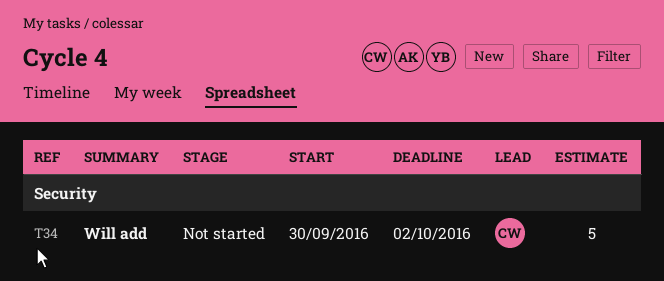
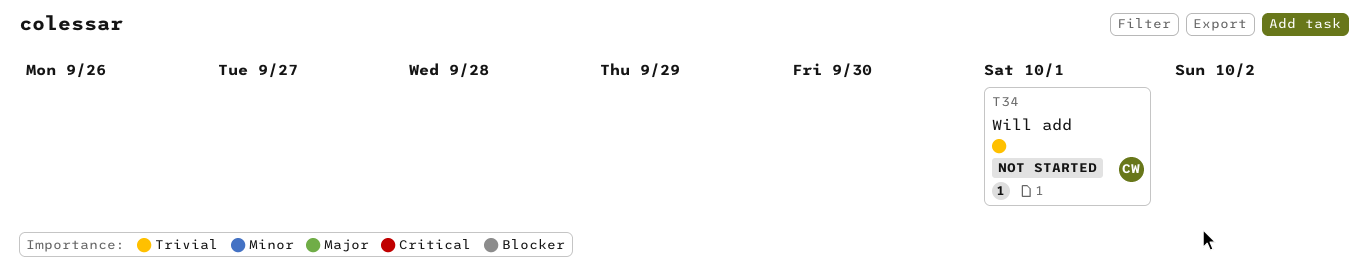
T34, estimate: 5 -> 1
T34, due: Oct 2 -> Oct 1

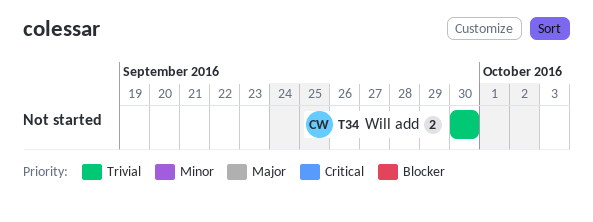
T34, estimate: 1 -> 2
T34, due: Oct 1 -> Sep 30

